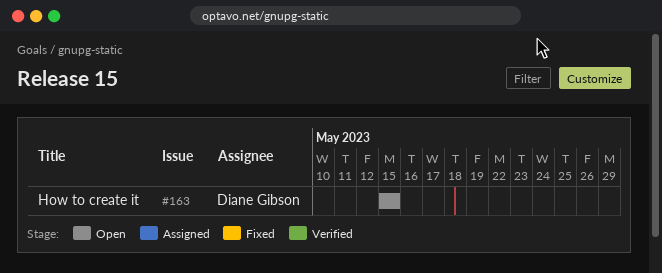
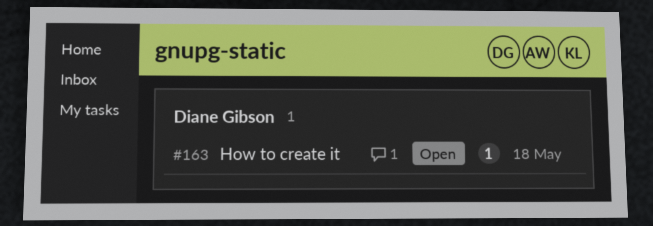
#163, due: May 15 -> May 18

